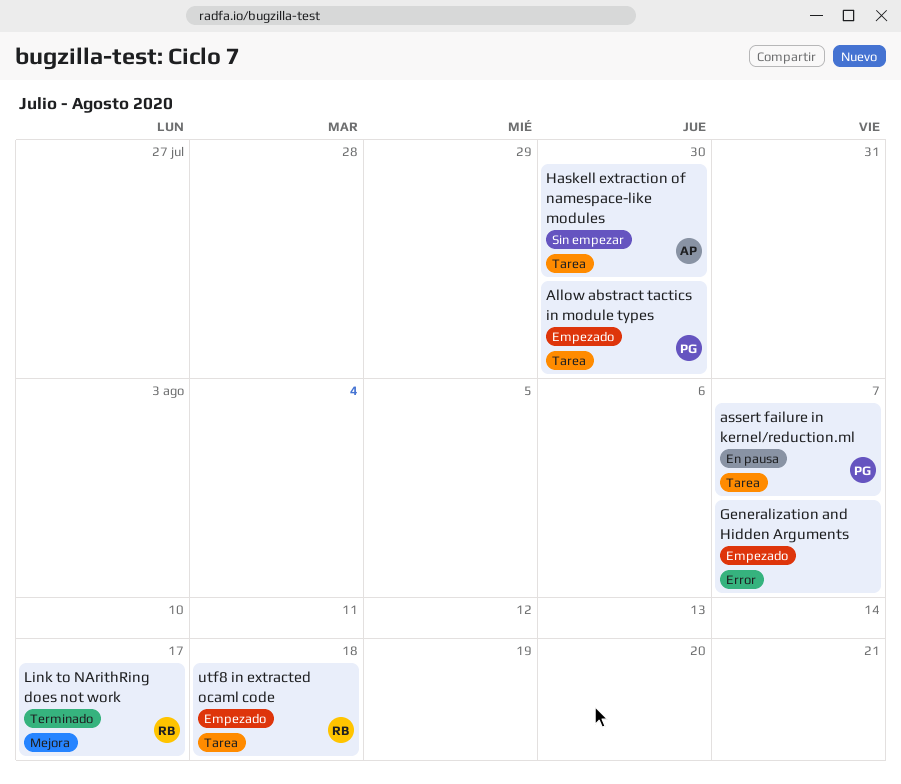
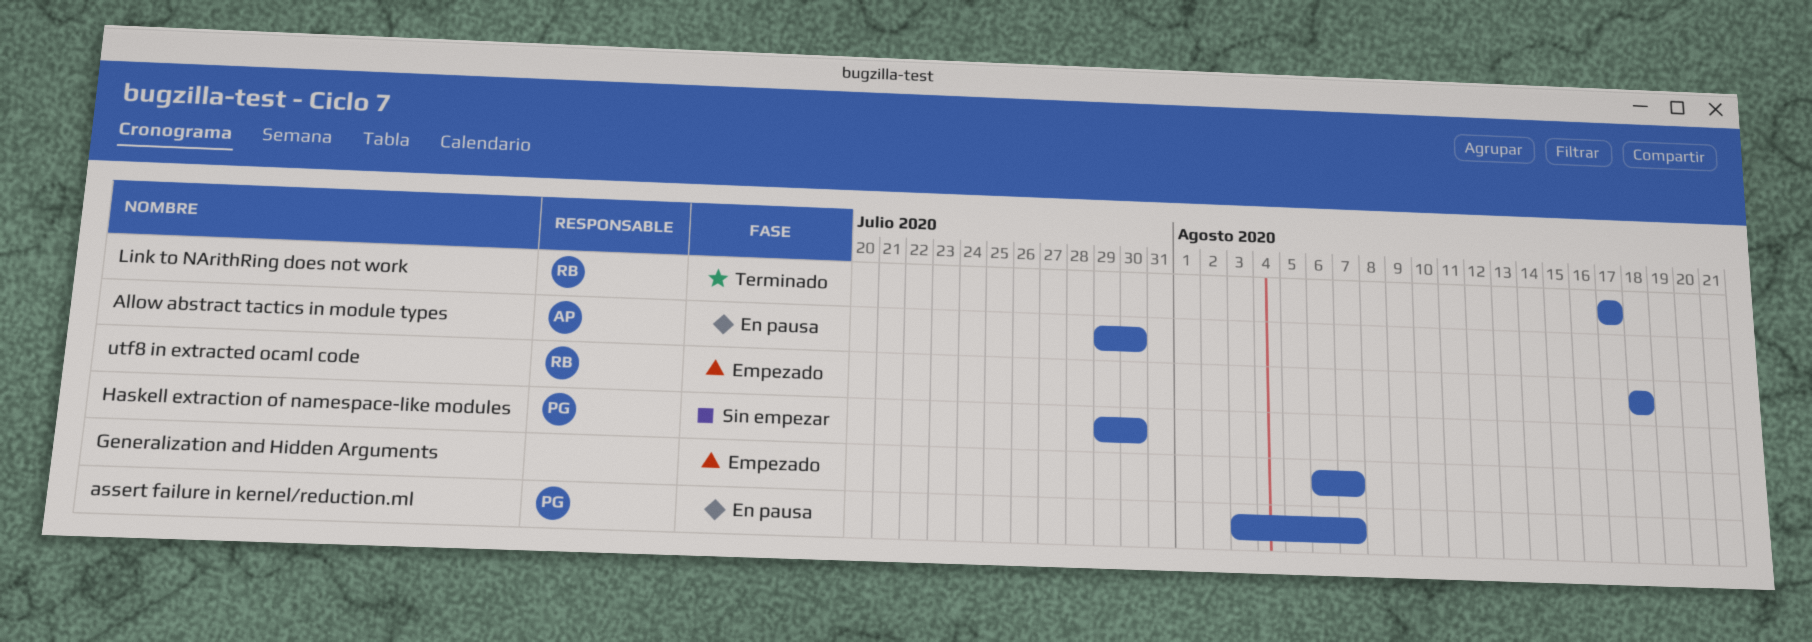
Allow abstract tactics in module types, status: Empezado -> En pausa
Allow abstract tactics in module types, owner: PG -> AP
Haskell extraction of namespace-like modules, owner: AP -> PG

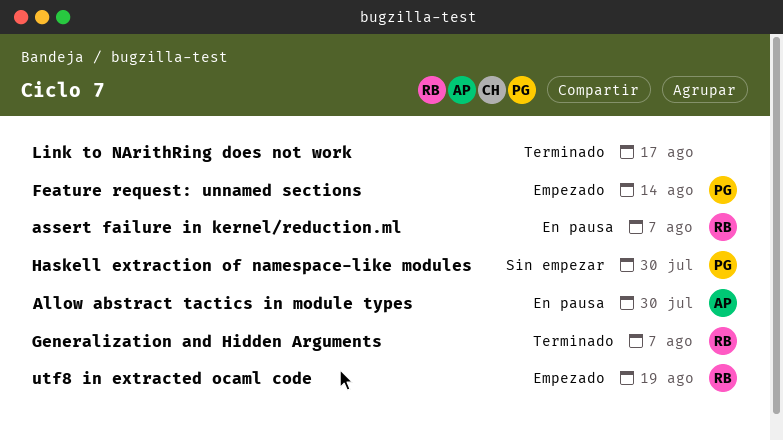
assert failure in kernel/reduction.ml, owner: PG -> RB
Feature request: unnamed sections: none -> present
Generalization and Hidden Arguments, status: Empezado -> Terminado
Generalization and Hidden Arguments, owner: none -> RB
Link to NArithRing does not work, owner: RB -> none
utf8 in extracted ocaml code, due: Aug 18 -> Aug 19

